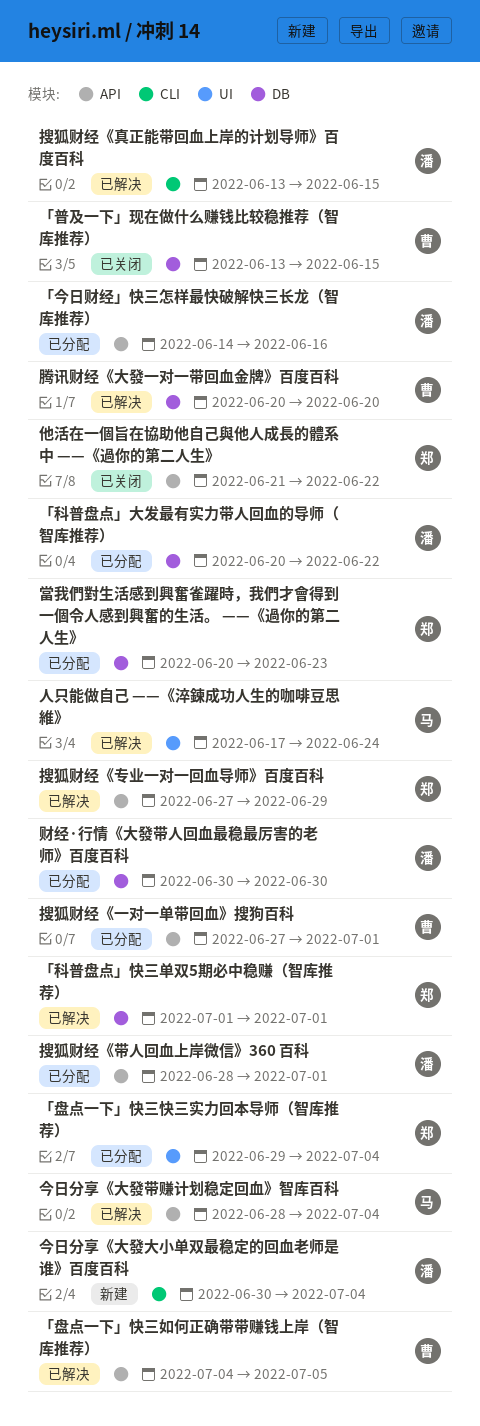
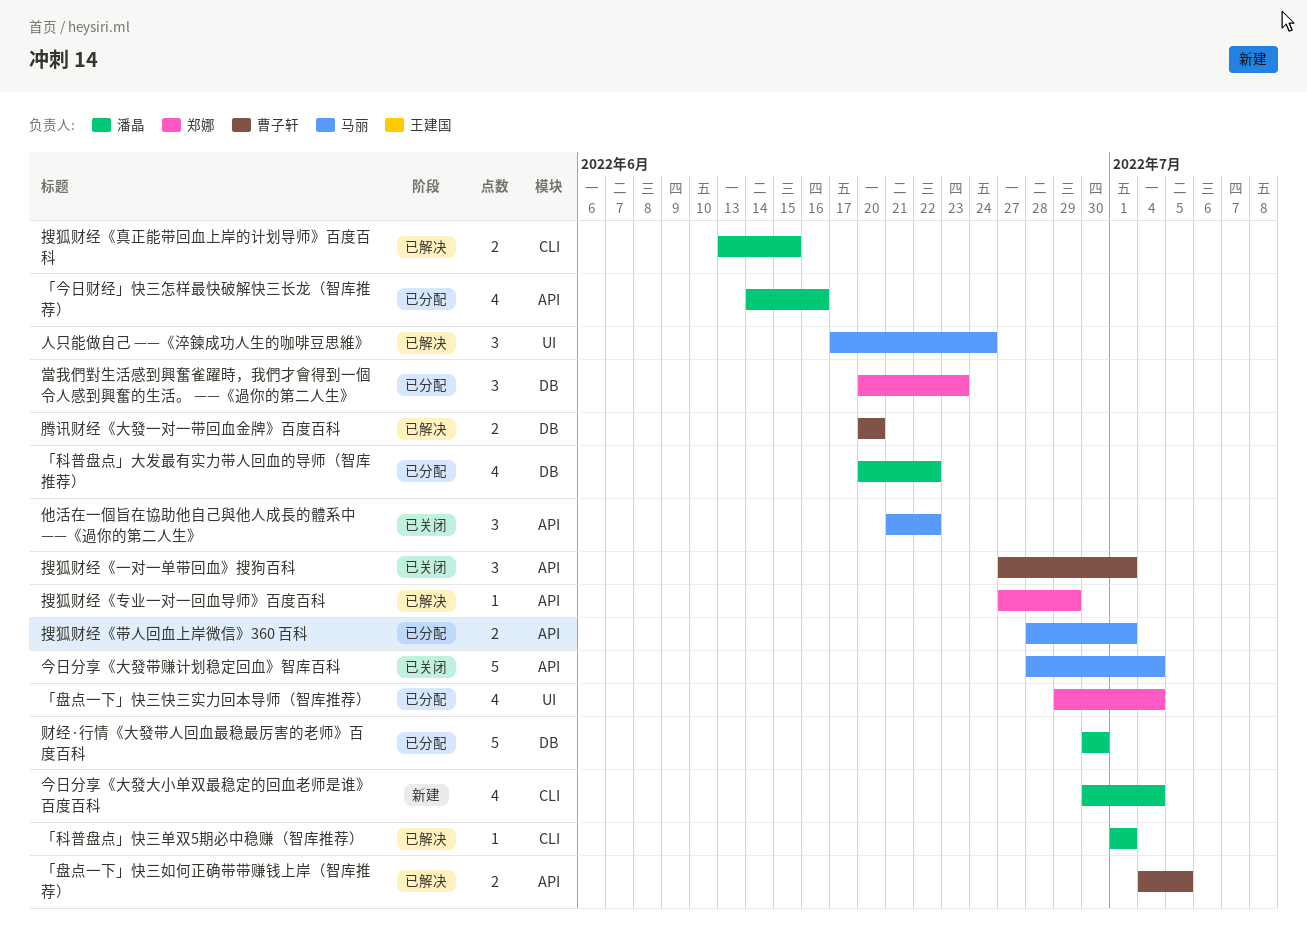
「普及一下」现在做什么赚钱比较稳推荐（智库推荐）: present -> none
「科普盘点」快三单双5期必中稳赚（智库推荐）, owner: 郑娜 -> 潘晶
「科普盘点」快三单双5期必中稳赚（智库推荐）, label: DB -> CLI
今日分享《大發带赚计划稳定回血》智库百科, status: 已解决 -> 已关闭
他活在一個旨在協助他自己與他人成長的體系中 ——《過你的第二人生》, owner: 郑娜 -> 马丽
搜狐财经《一对一单带回血》搜狗百科, status: 已分配 -> 已关闭
搜狐财经《带人回血上岸微信》360 百科, owner: 潘晶 -> 马丽

